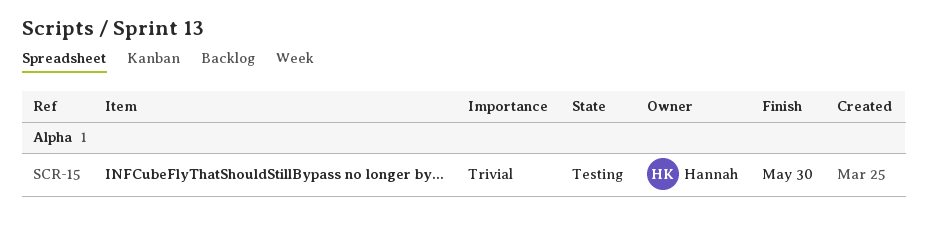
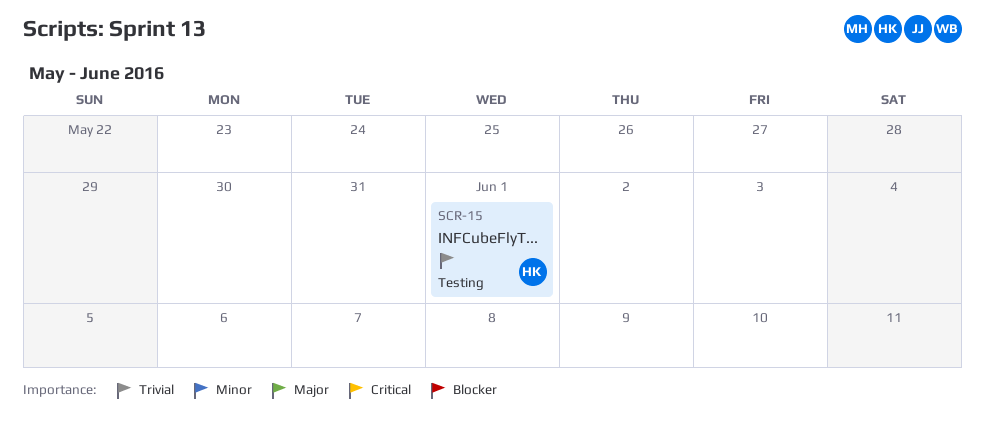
SCR-15, due: May 30 -> Jun 1

